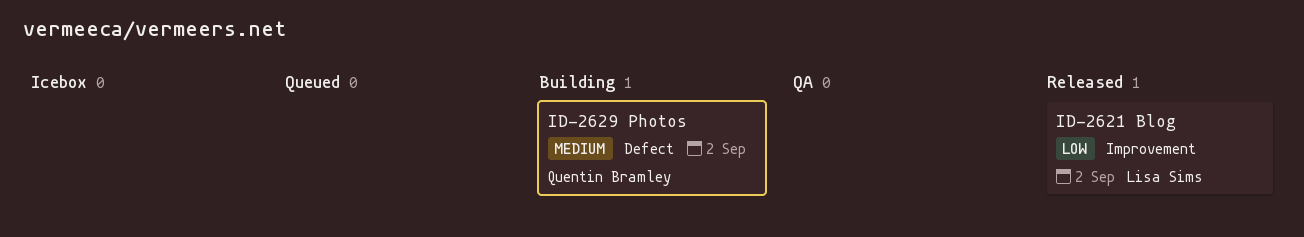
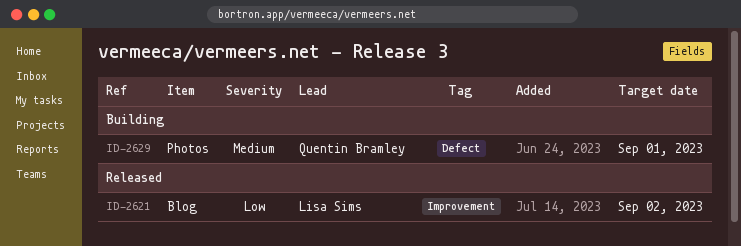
ID-2629, due: Sep 2 -> Sep 1

